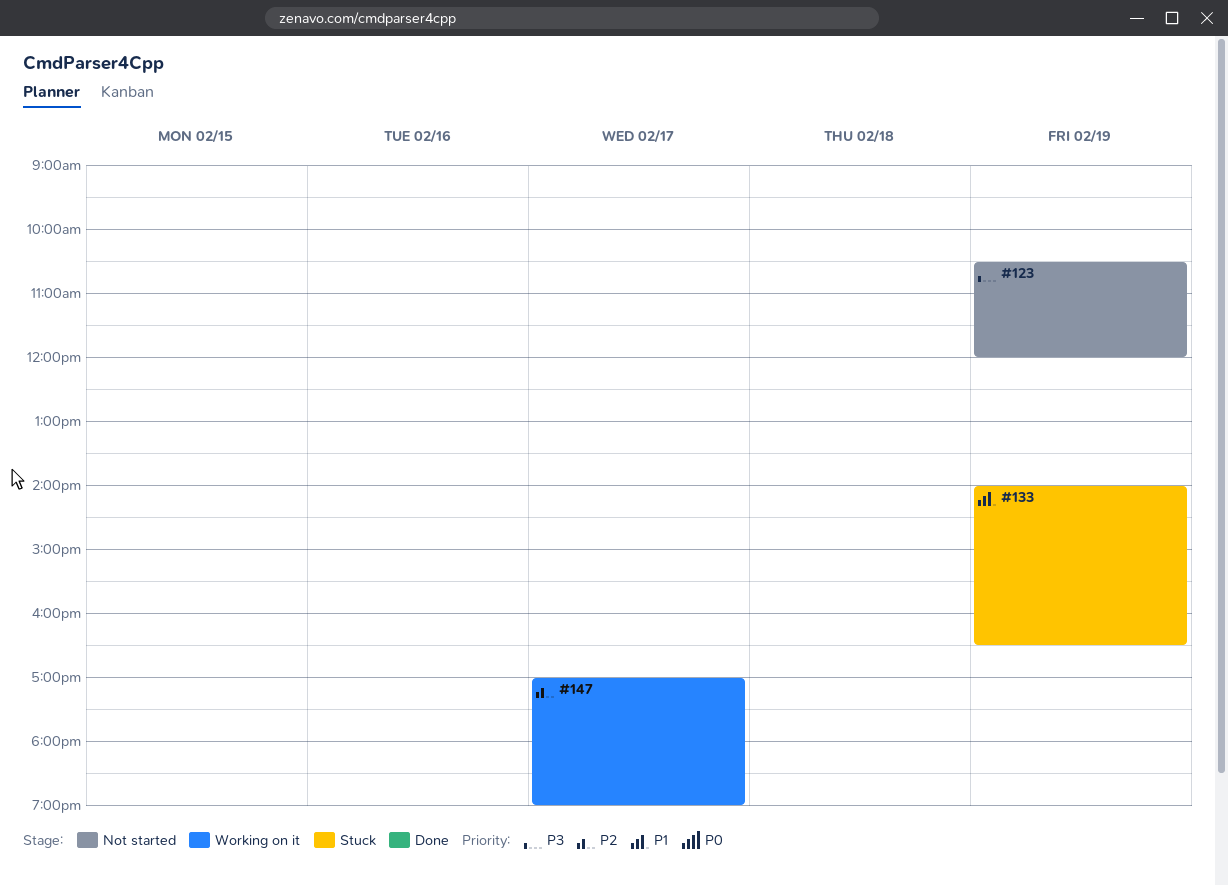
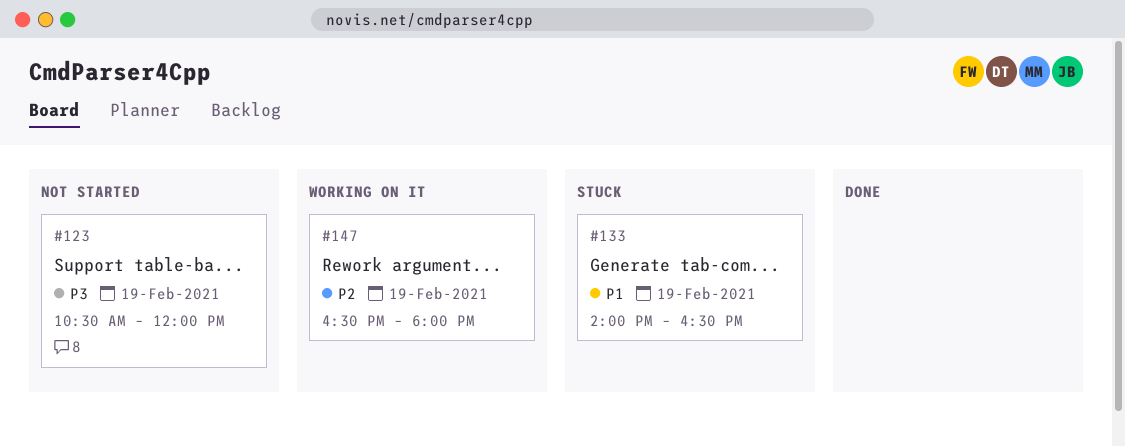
#147, day: Feb 17 -> Feb 19
#147, begins: 17:00 -> 16:30
#147, ends: 19:00 -> 18:00

